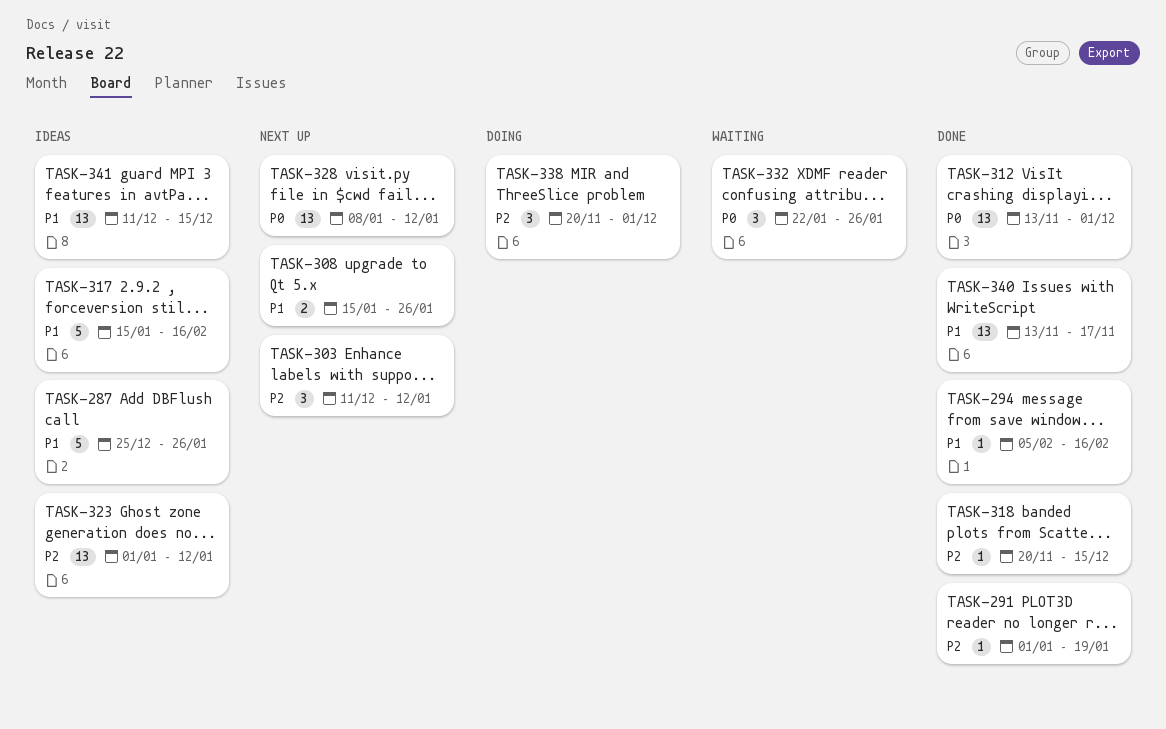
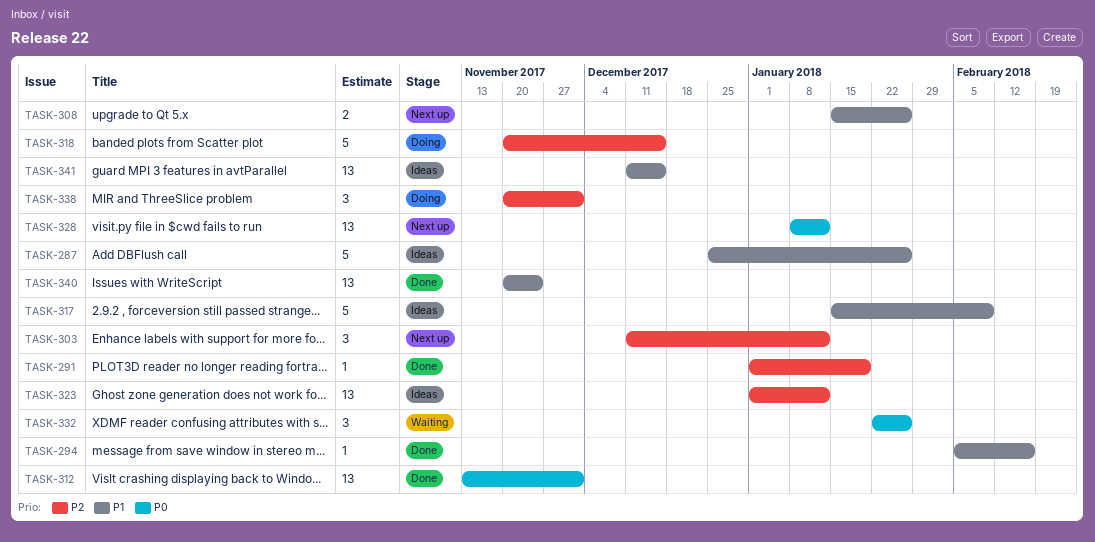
TASK-317, due: Feb 16 -> Feb 9
TASK-318, status: Done -> Doing
TASK-318, estimate: 1 -> 5
TASK-340, start: Nov 13 -> Nov 20
TASK-340, due: Nov 17 -> Nov 24

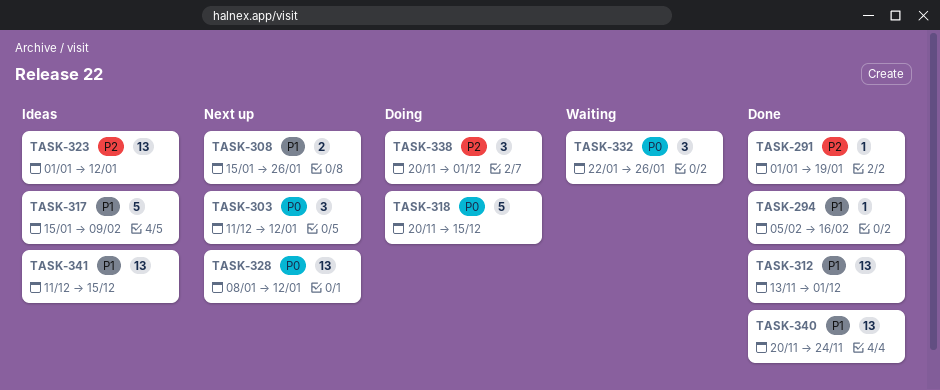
TASK-287: present -> none
TASK-303, priority: P2 -> P0
TASK-312, priority: P0 -> P1
TASK-318, priority: P2 -> P0

